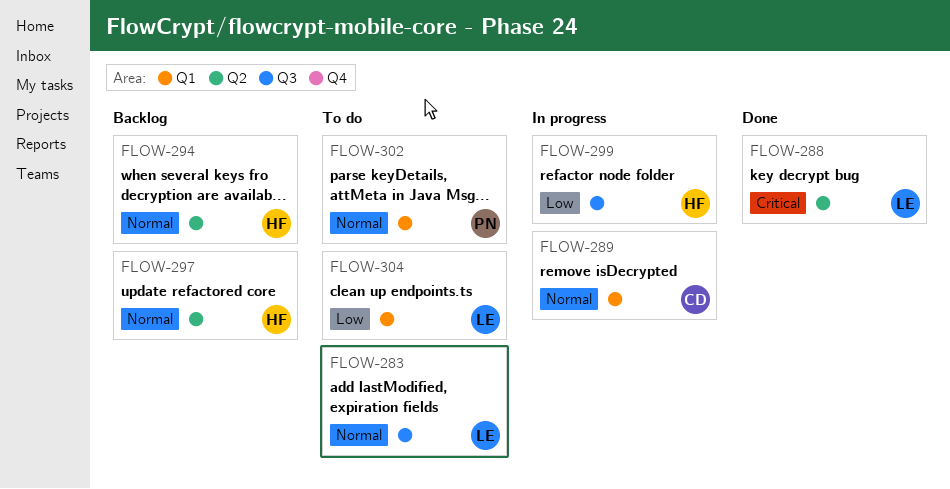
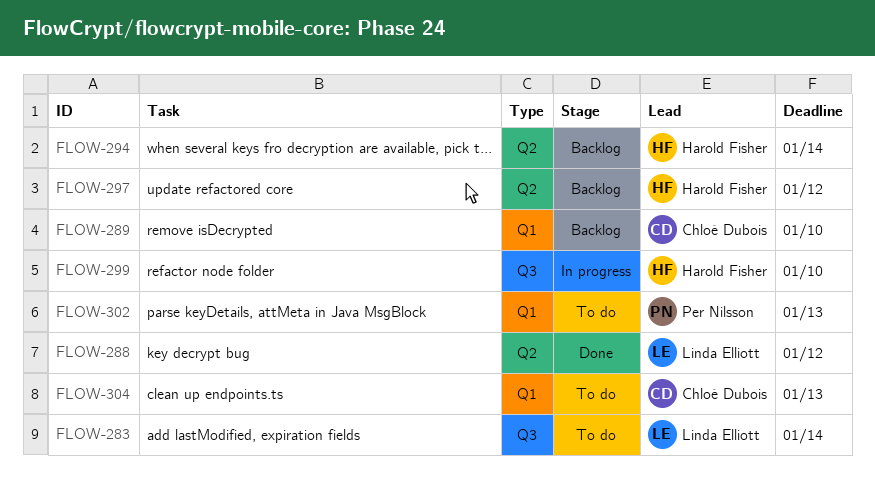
FLOW-289, status: In progress -> Backlog
FLOW-304, owner: Linda Elliott -> Chloé Dubois

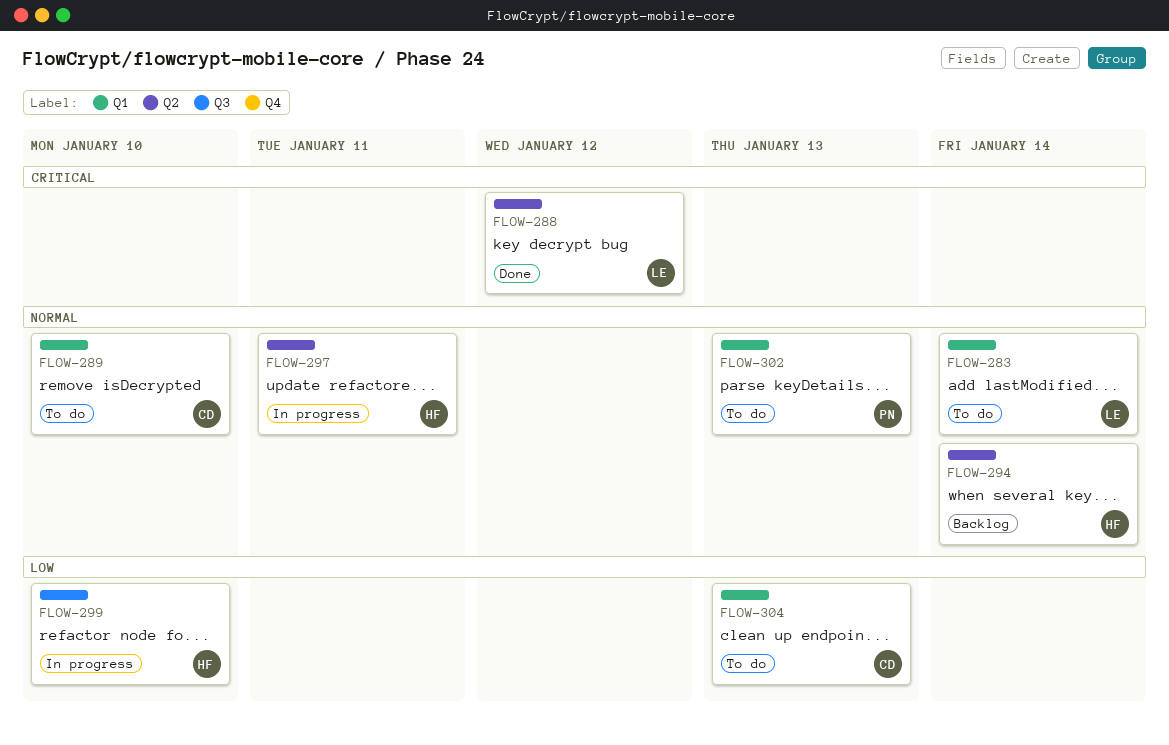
FLOW-283, label: Q3 -> Q1
FLOW-289, status: Backlog -> To do
FLOW-297, status: Backlog -> In progress
FLOW-297, due: Jan 12 -> Jan 11

